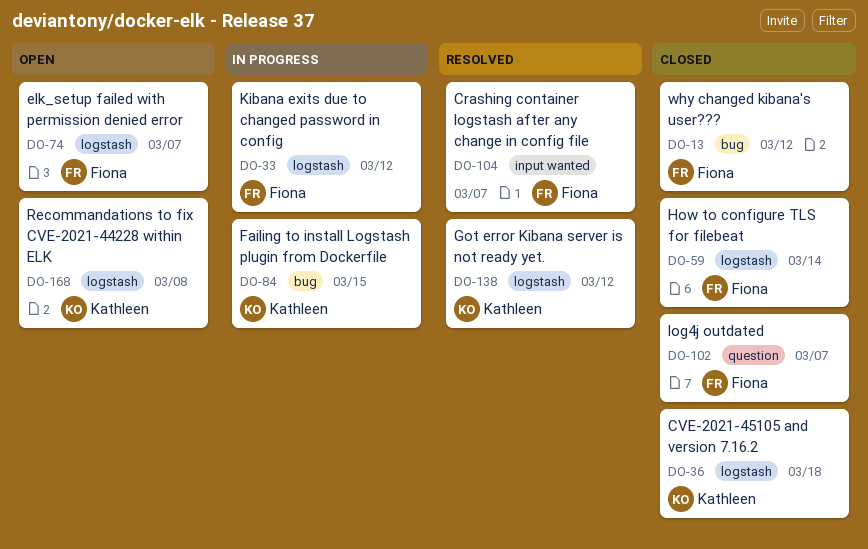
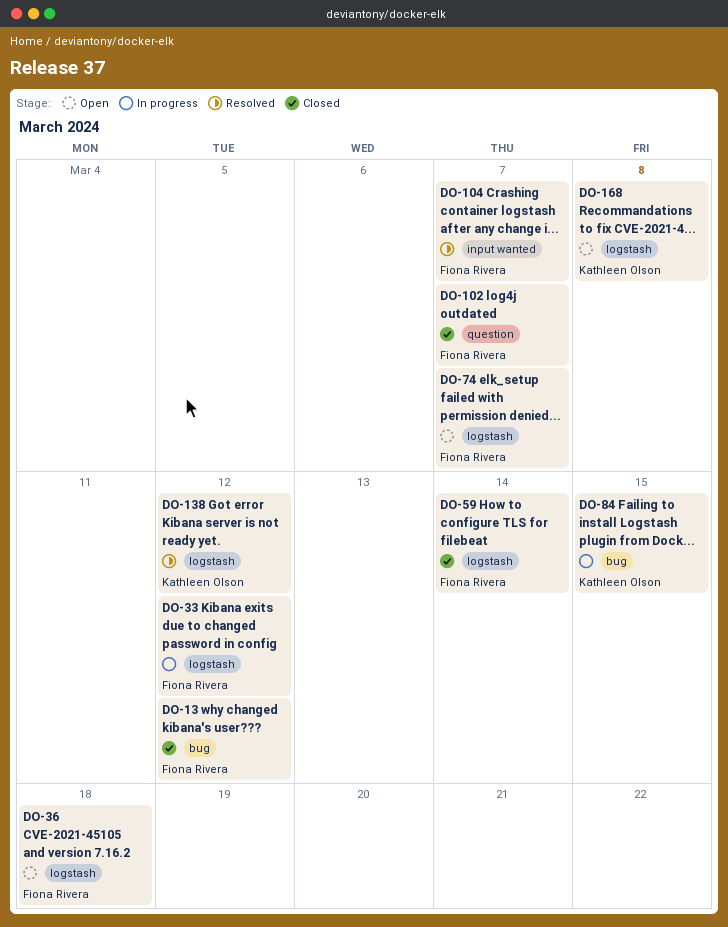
DO-36, status: Closed -> Open
DO-36, owner: Kathleen Olson -> Fiona Rivera

